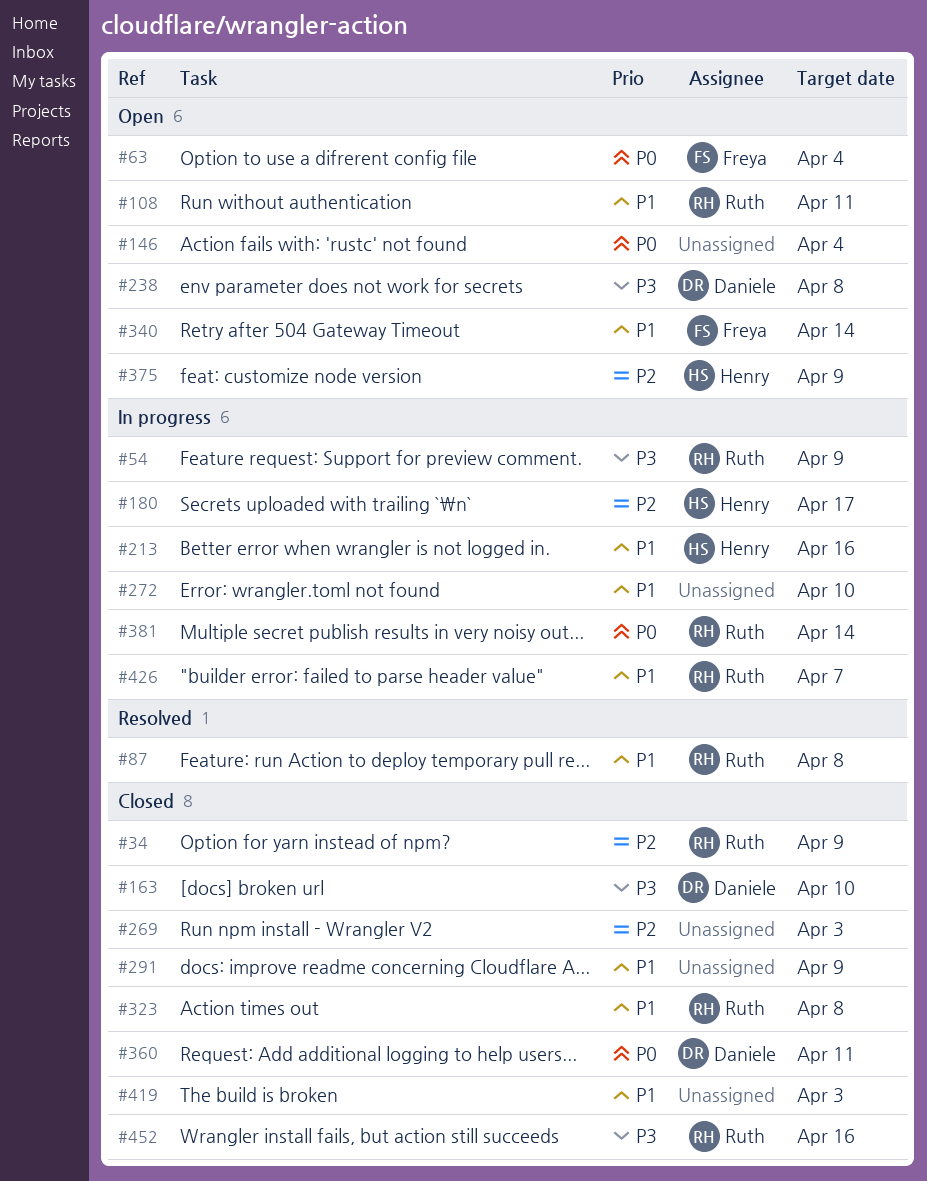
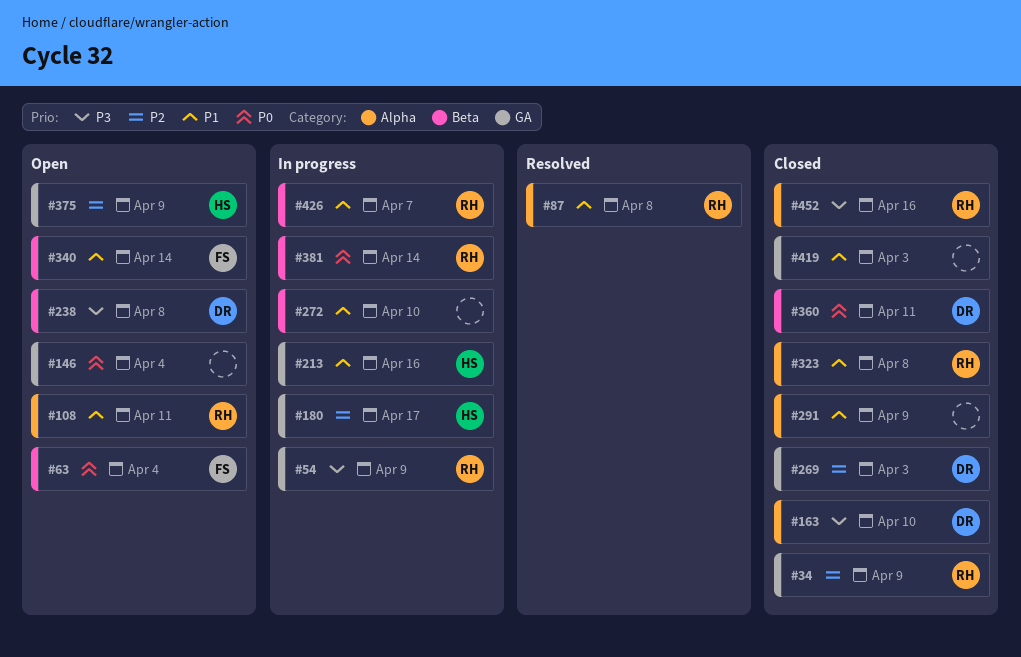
#269, owner: none -> Daniele

